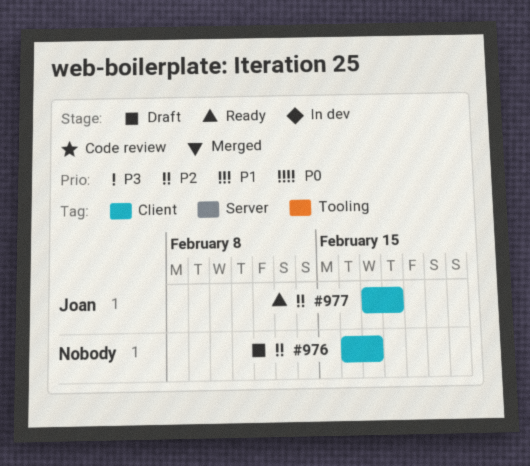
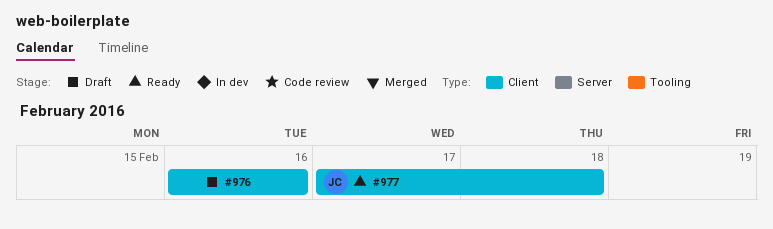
#976, due: Feb 17 -> Feb 16

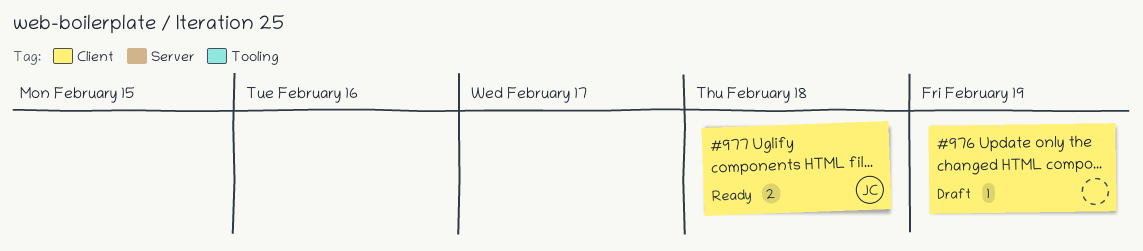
#976, due: Feb 16 -> Feb 19

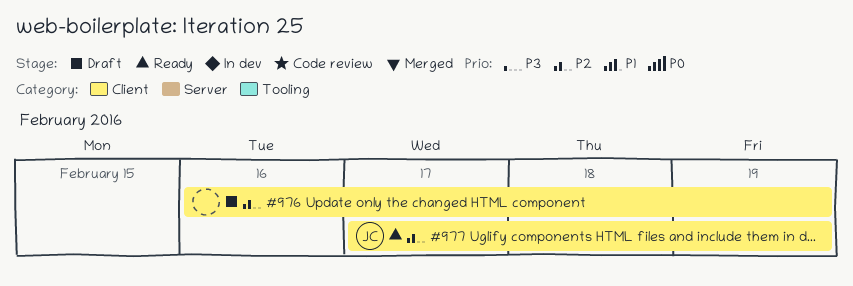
#977, due: Feb 18 -> Feb 19

